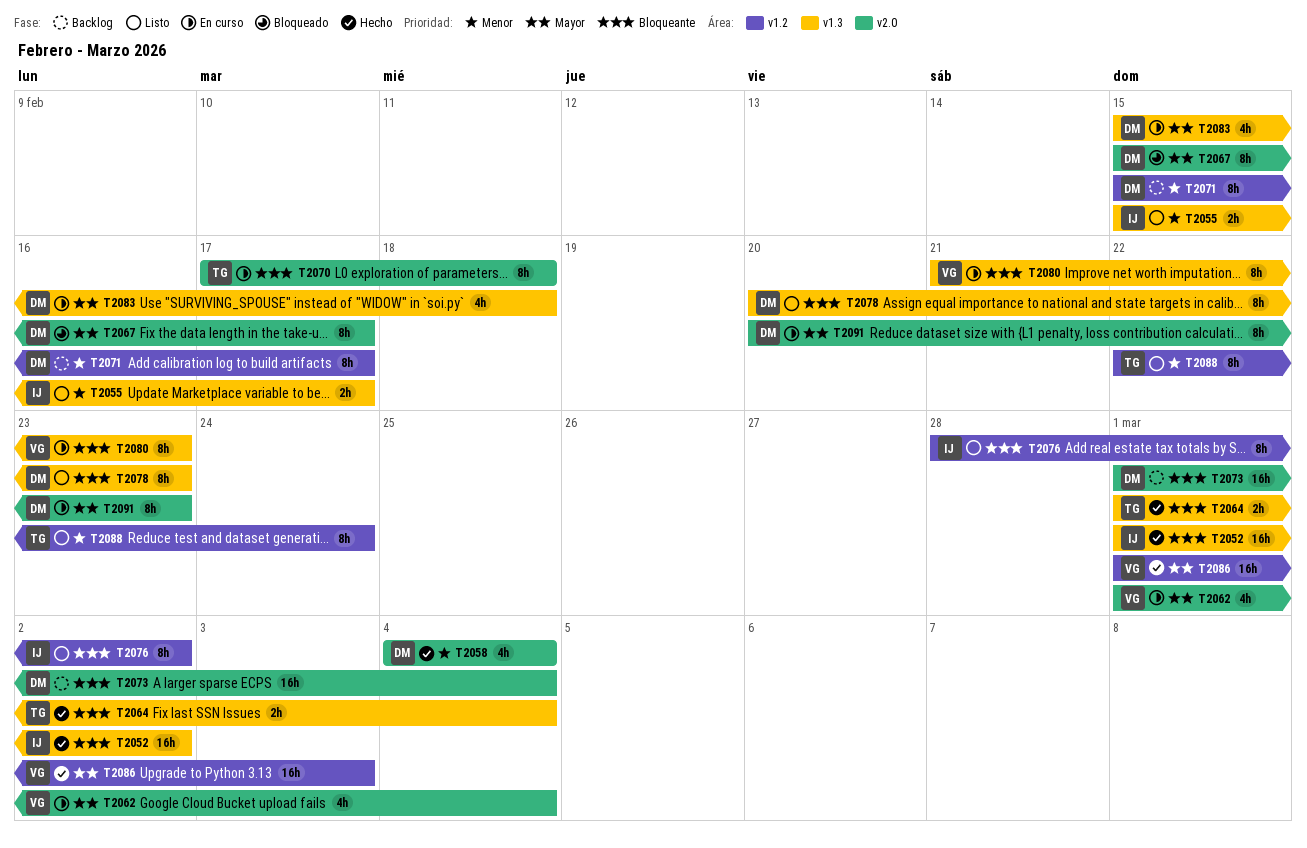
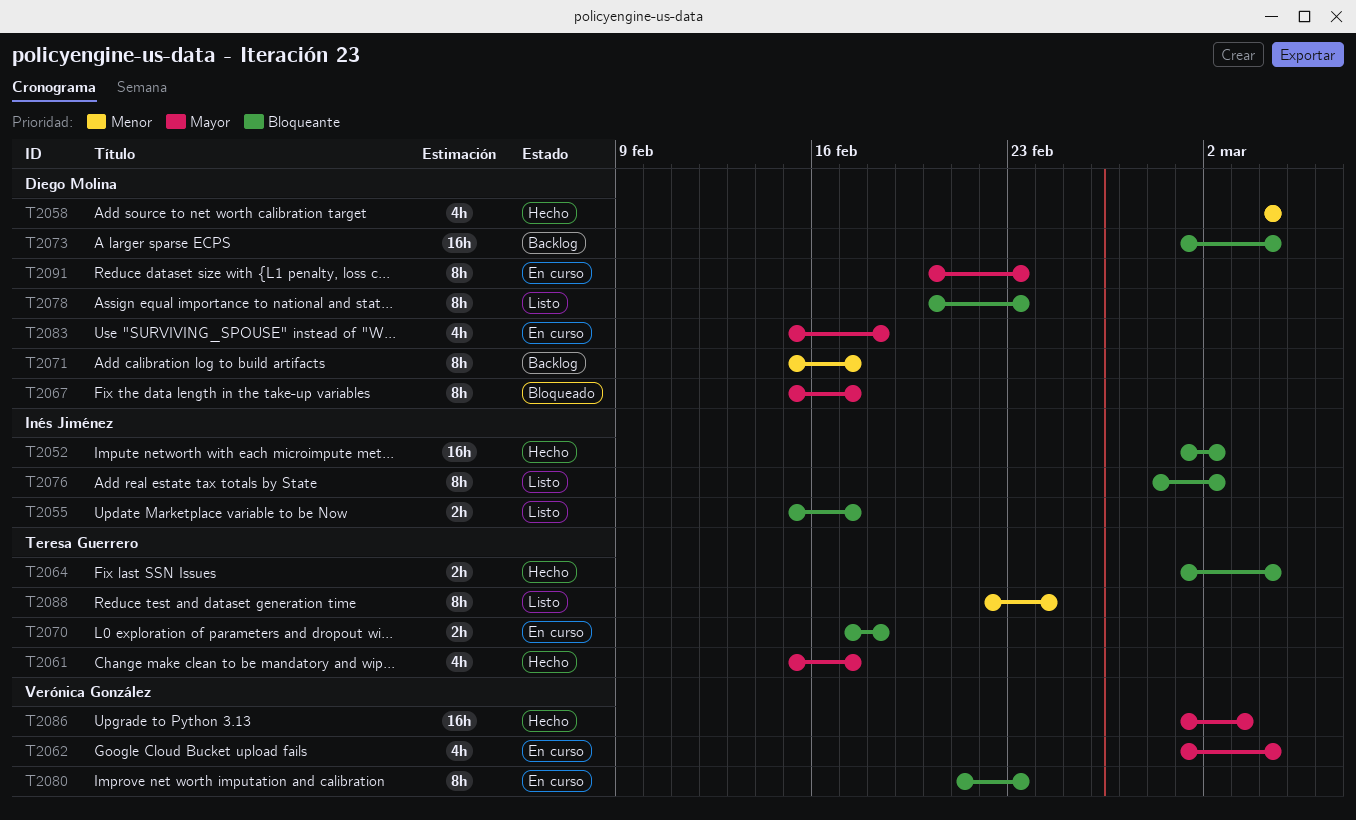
T2055, priority: Menor -> Bloqueante
T2061: none -> present
T2070, estimate: 8h -> 2h

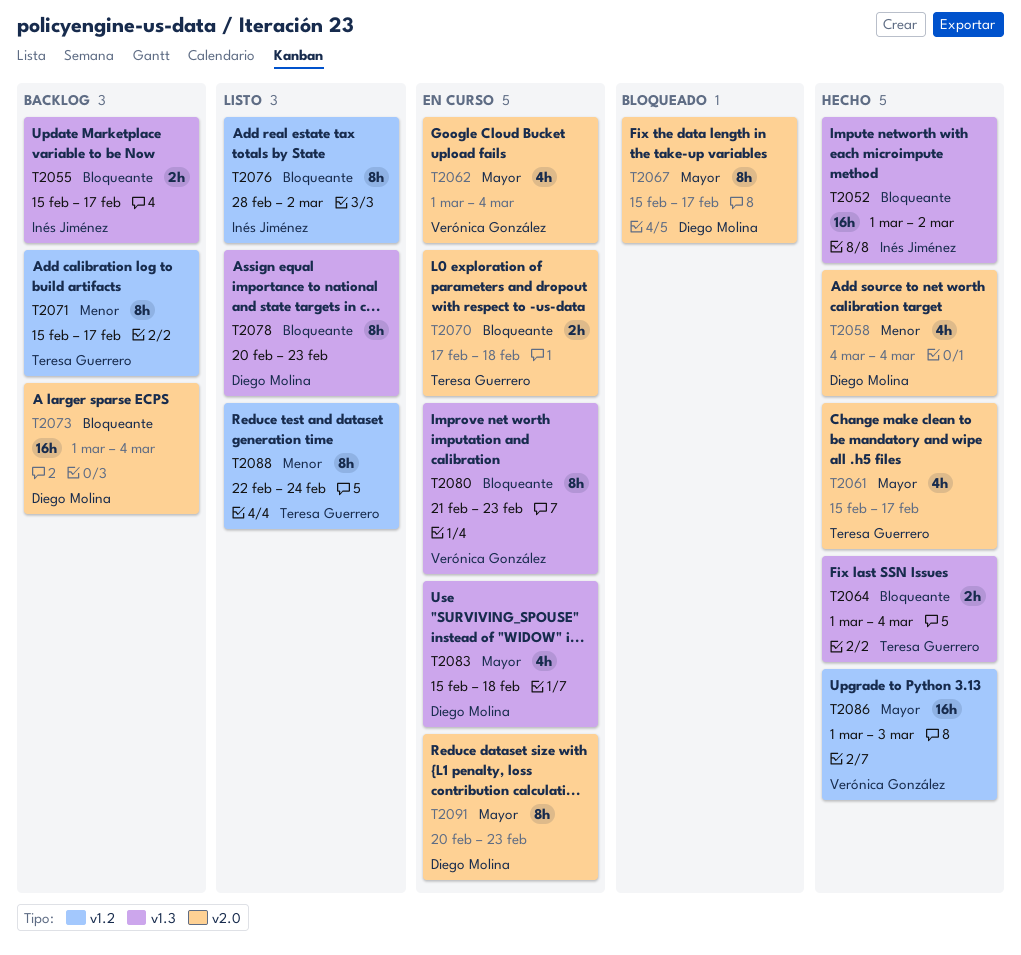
T2055, status: Listo -> Backlog
T2071, owner: Diego Molina -> Teresa Guerrero

